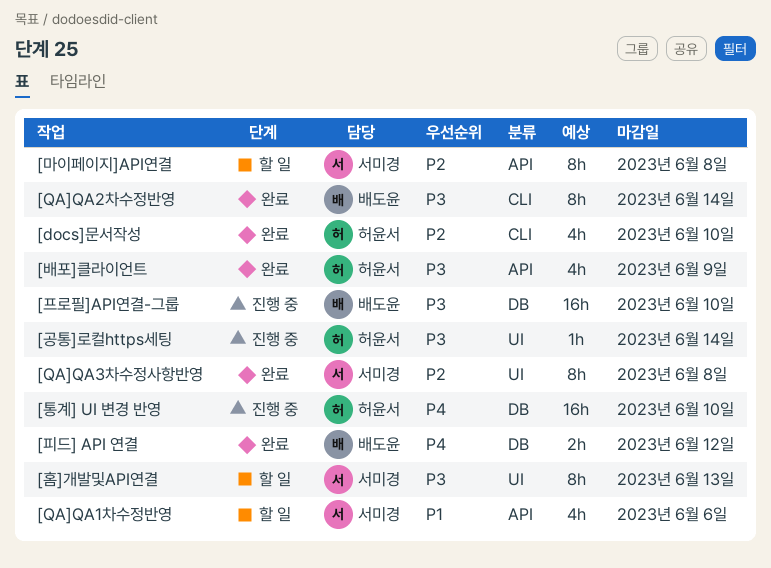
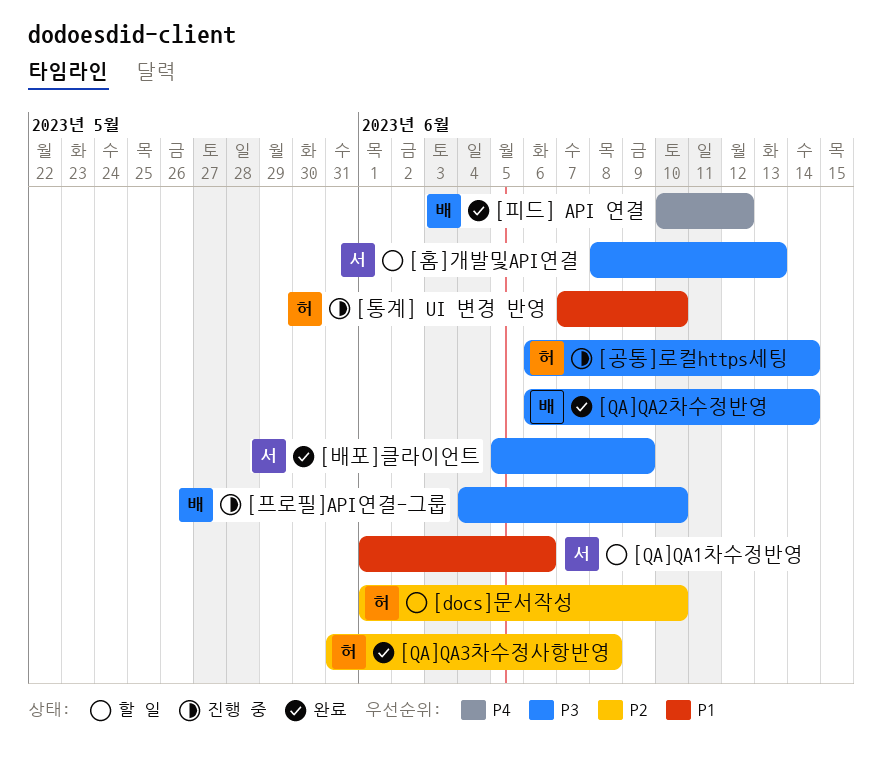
[docs]문서작성, status: 완료 -> 할 일
[QA]QA3차수정사항반영, owner: 서미경 -> 허윤서
[마이페이지]API연결: present -> none
[배포]클라이언트, owner: 허윤서 -> 서미경
[통계] UI 변경 반영, priority: P4 -> P1

